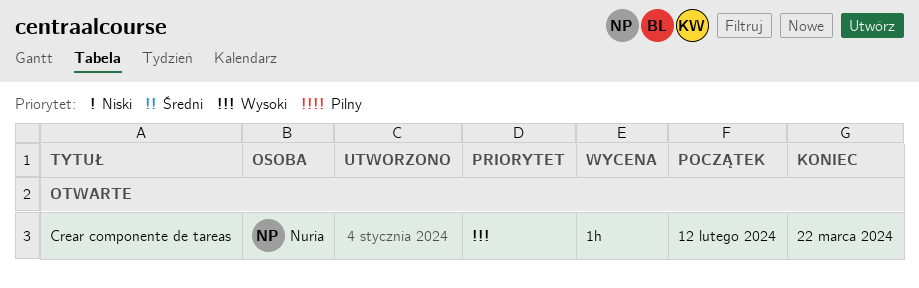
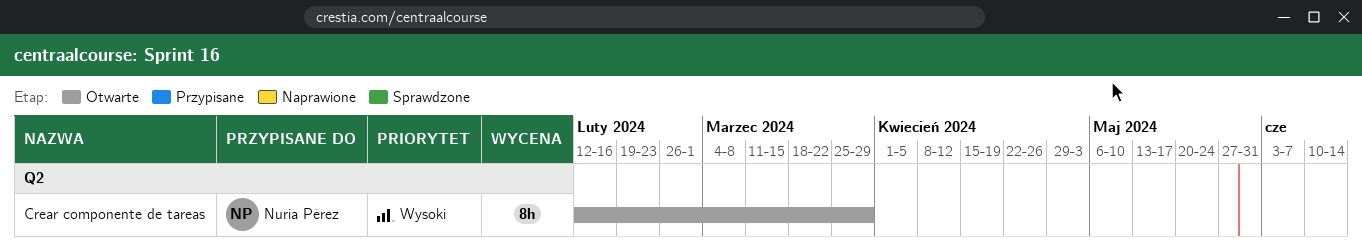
Crear componente de tareas, estimate: 1h -> 8h
Crear componente de tareas, due: Mar 22 -> Mar 29

